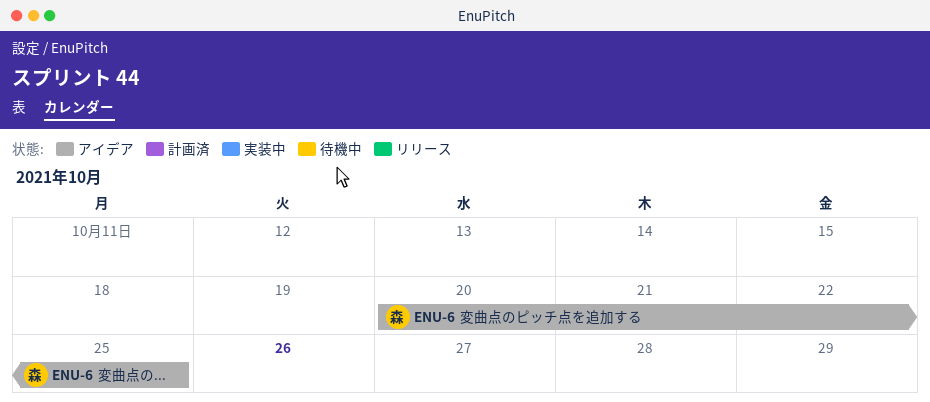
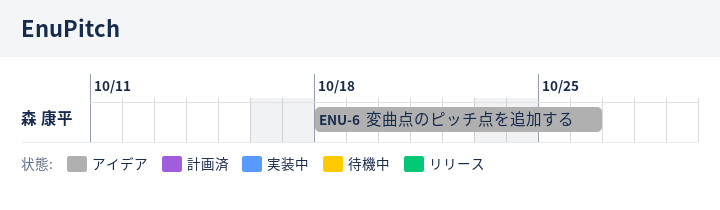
ENU-6, start: Oct 20 -> Oct 18
ENU-6, due: Oct 25 -> Oct 26

